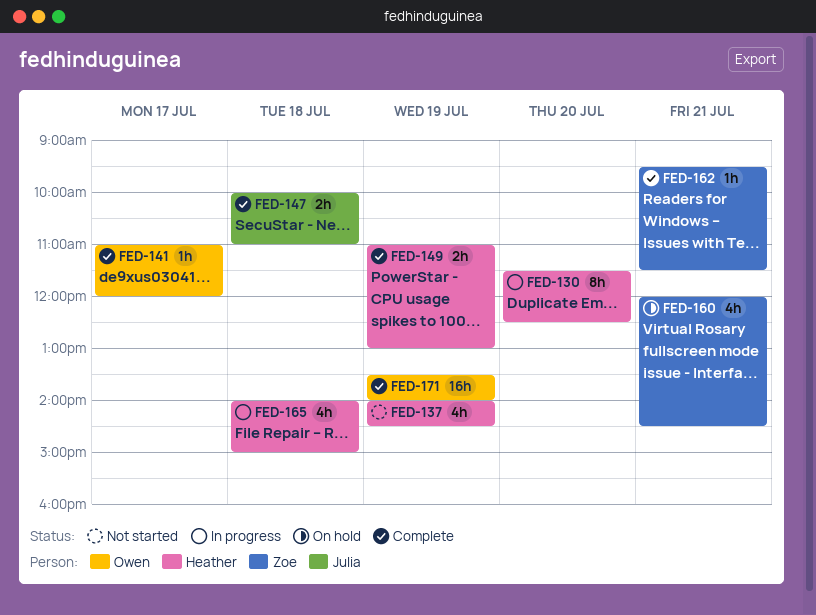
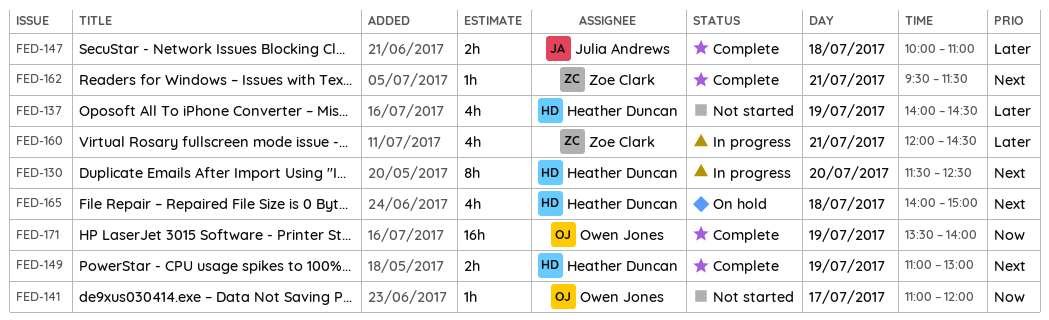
FED-141, status: Complete -> Not started
FED-160, status: On hold -> In progress
FED-165, status: In progress -> On hold

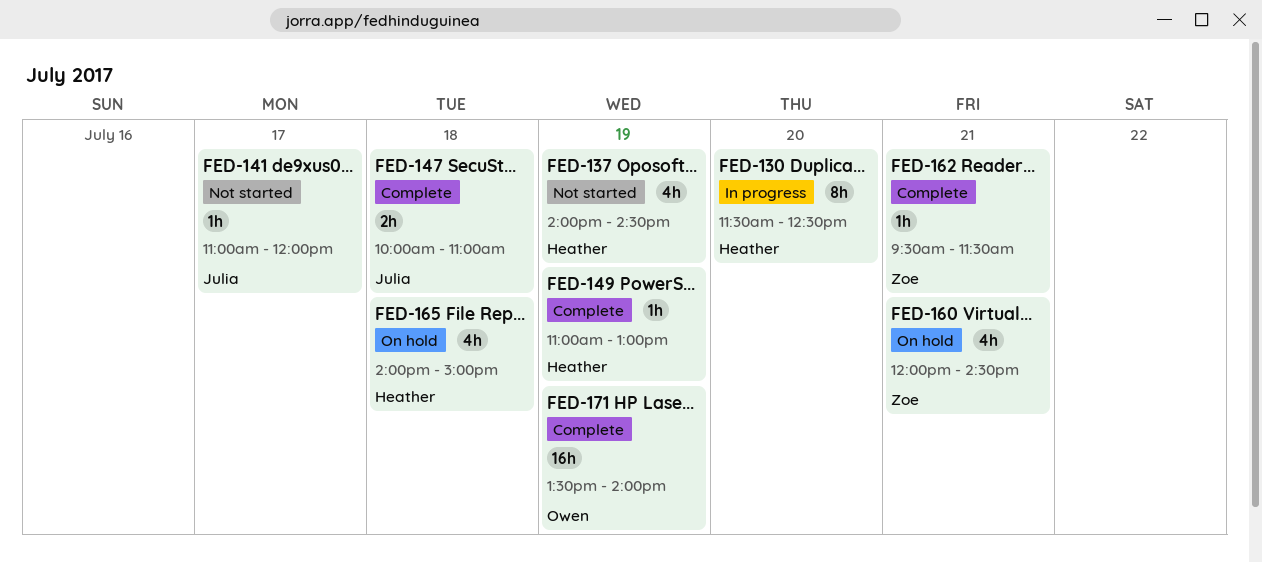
FED-141, owner: Owen Jones -> Julia Andrews
FED-149, estimate: 2h -> 1h
FED-160, status: In progress -> On hold

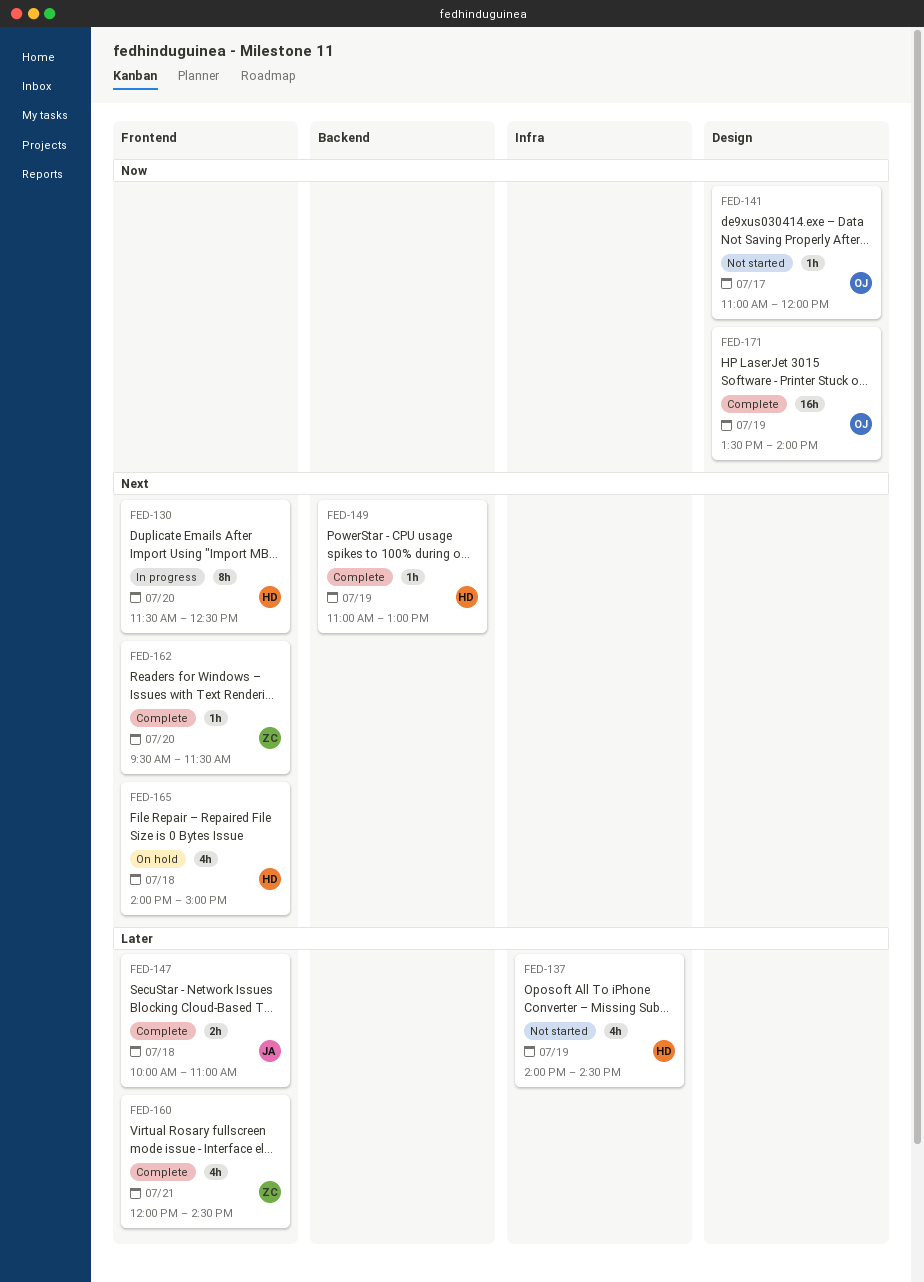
FED-141, owner: Julia -> Owen
FED-160, status: On hold -> Complete
FED-162, day: Jul 21 -> Jul 20

